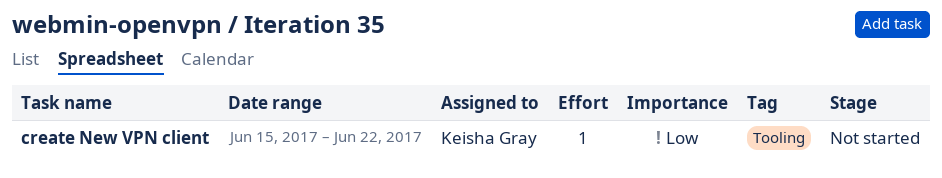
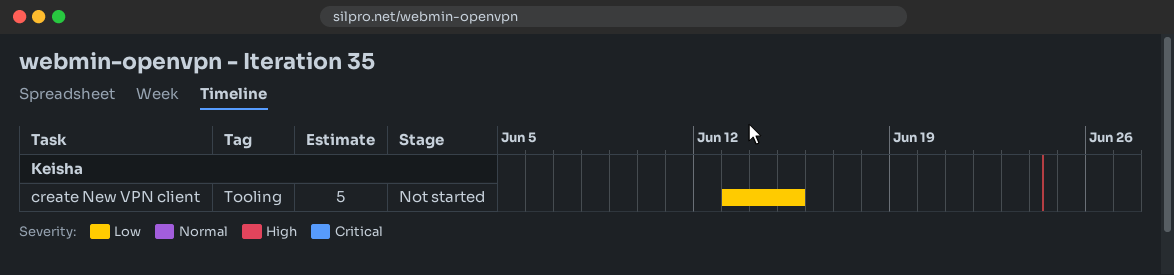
create New VPN client, estimate: 1 -> 5
create New VPN client, start: Jun 15 -> Jun 13
create New VPN client, due: Jun 22 -> Jun 15

